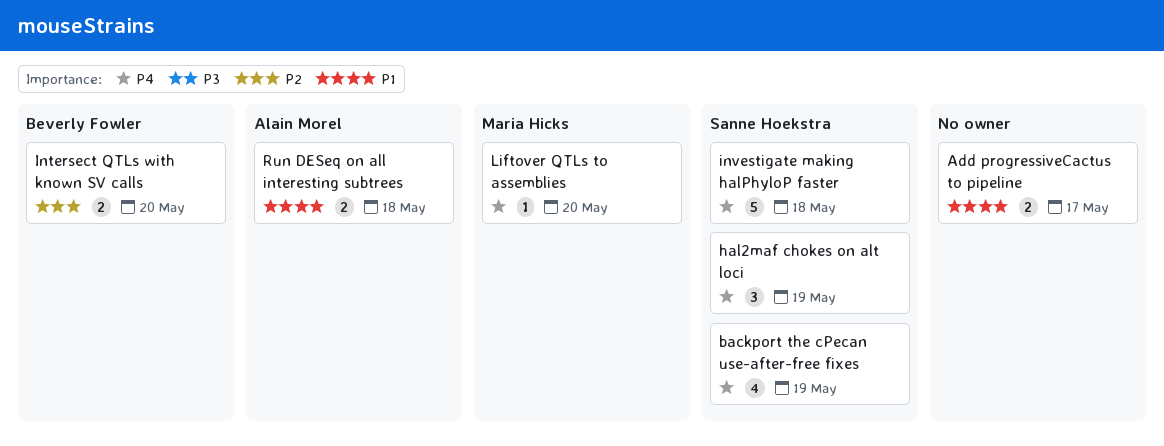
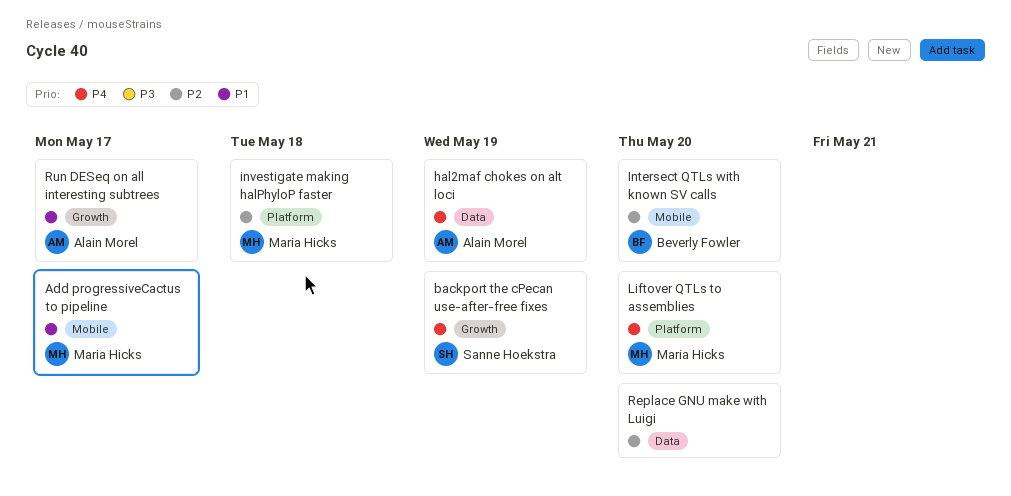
Add progressiveCactus to pipeline, owner: none -> Maria Hicks
hal2maf chokes on alt loci, owner: Sanne Hoekstra -> Alain Morel
investigate making halPhyloP faster, owner: Sanne Hoekstra -> Maria Hicks
investigate making halPhyloP faster, priority: P4 -> P2
Replace GNU make with Luigi: none -> present
Run DESeq on all interesting subtrees, due: May 18 -> May 17

